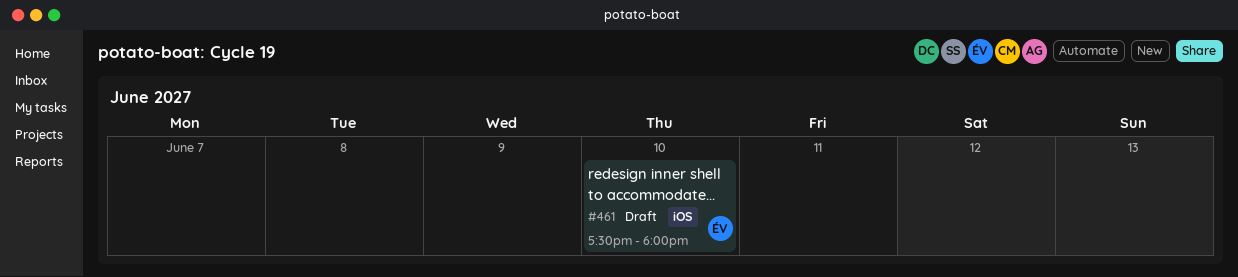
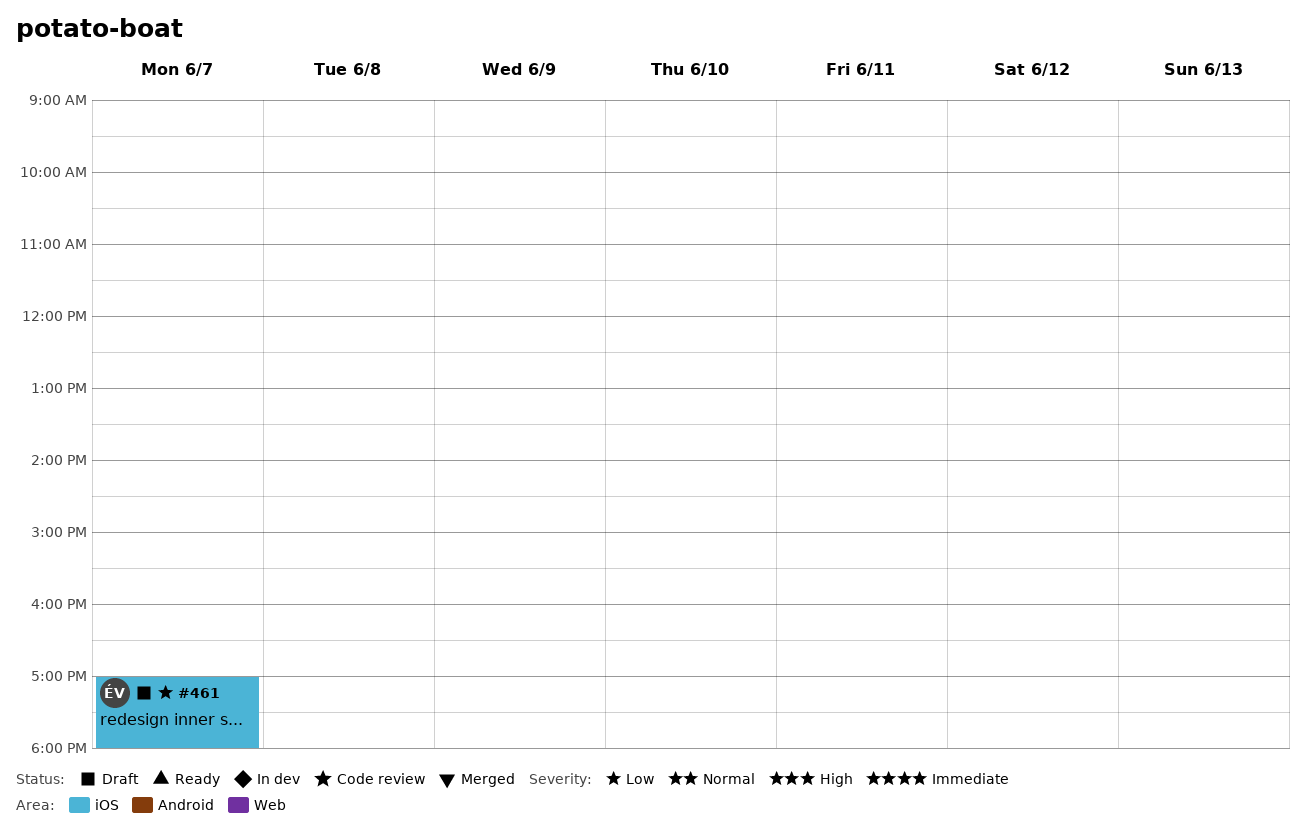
#461, day: Jun 10 -> Jun 7
#461, begins: 17:30 -> 17:00

